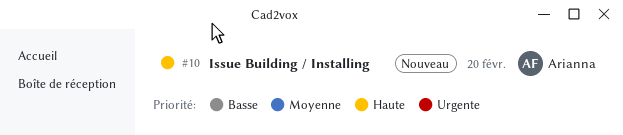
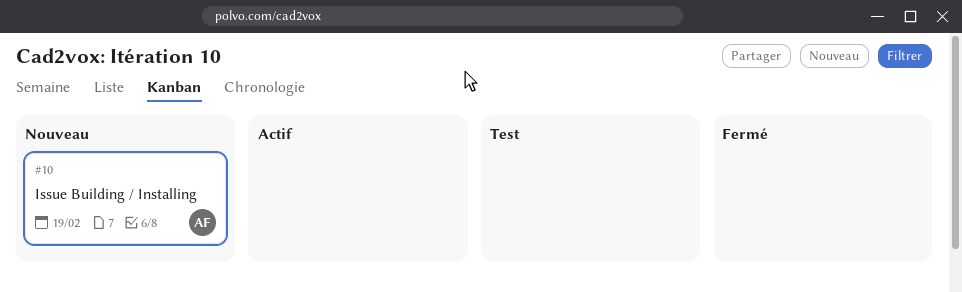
#10, due: Feb 20 -> Feb 19

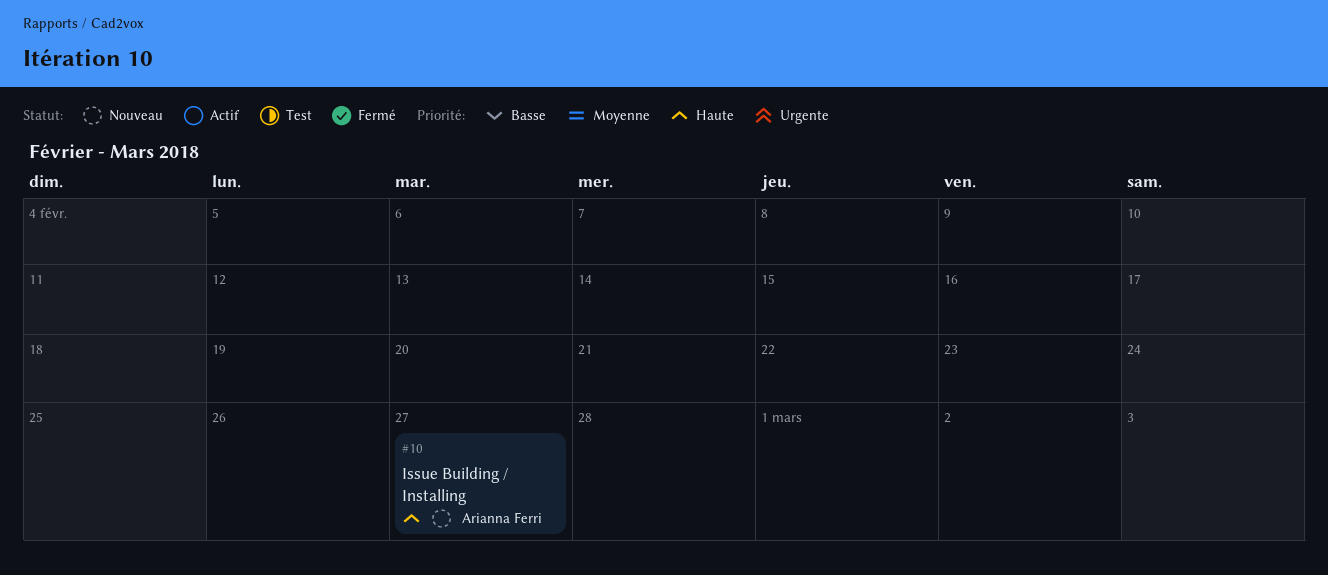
#10, due: Feb 19 -> Feb 27

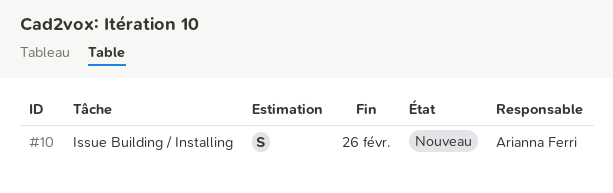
#10, due: Feb 27 -> Feb 26

